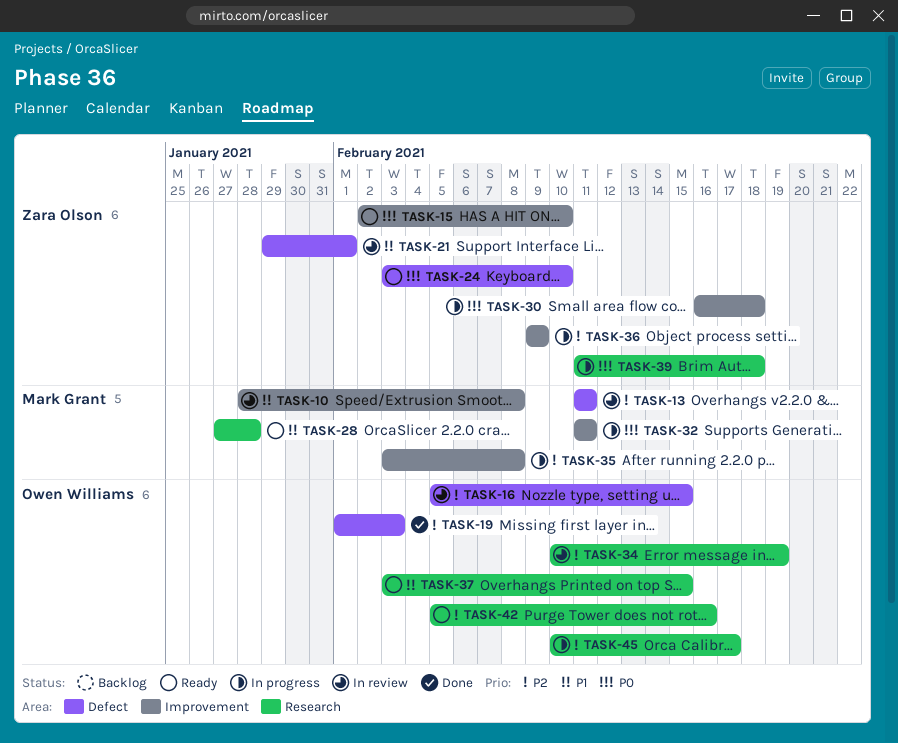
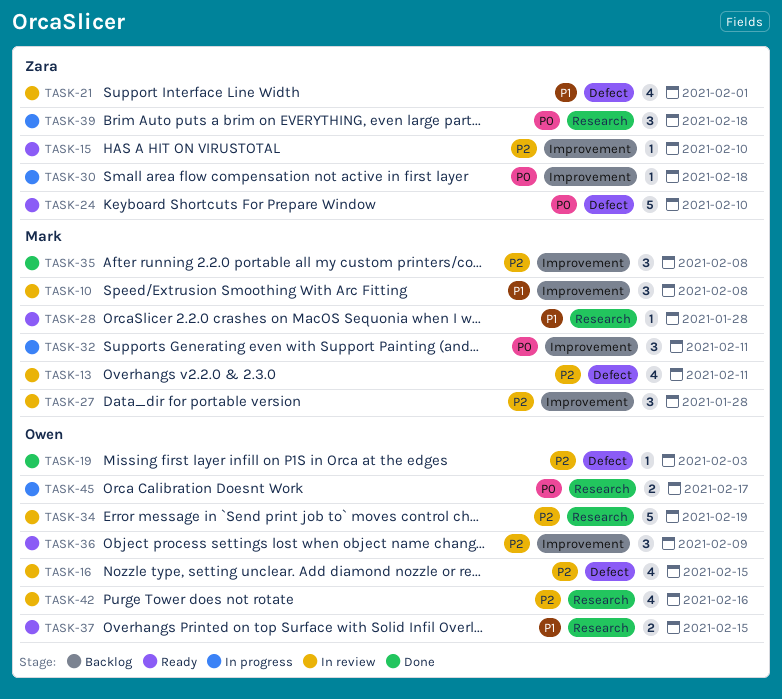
TASK-15, priority: P0 -> P2
TASK-27: none -> present
TASK-35, status: In progress -> Done
TASK-36, status: In progress -> Ready
TASK-36, owner: Zara Olson -> Owen Williams
TASK-42, status: Ready -> In review
TASK-45, priority: P2 -> P0

